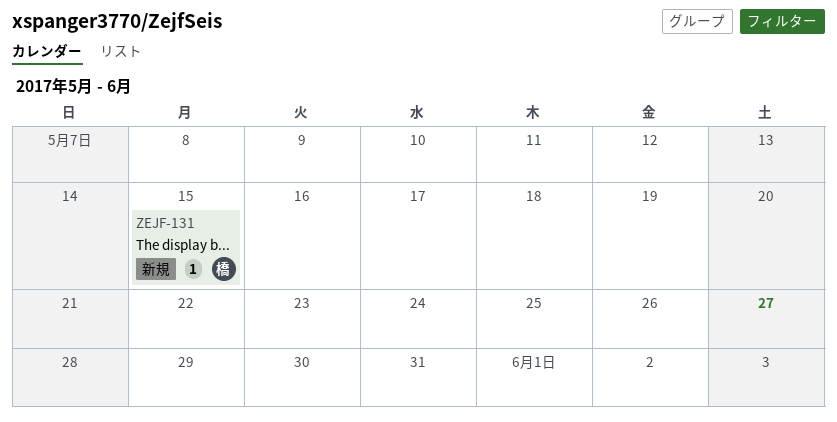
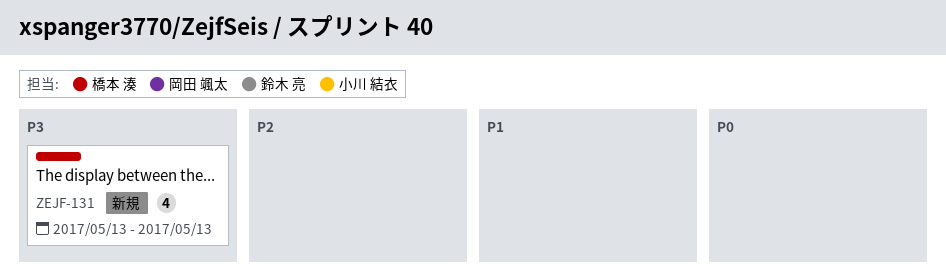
ZEJF-131, estimate: 1 -> 4
ZEJF-131, due: May 15 -> May 13

